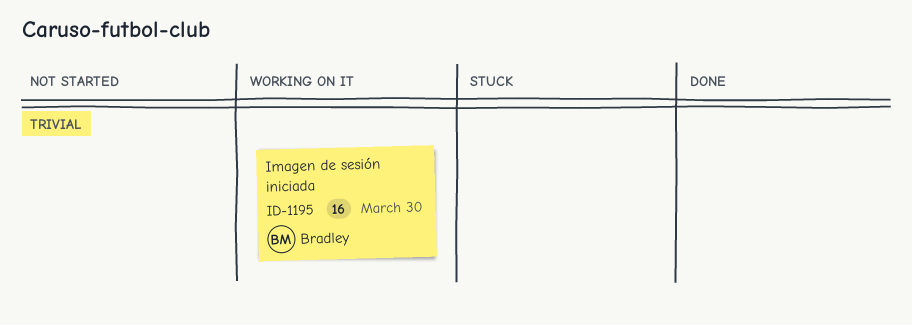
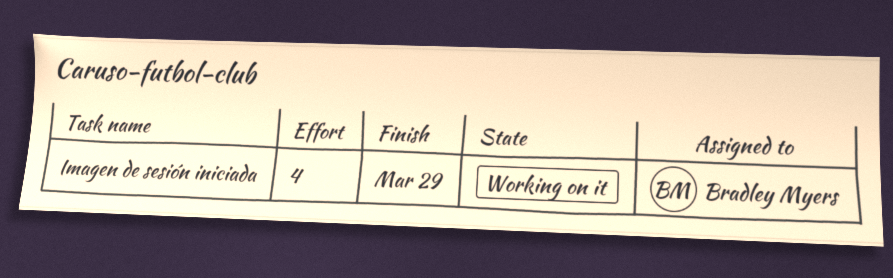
Imagen de sesión iniciada, estimate: 16 -> 4
Imagen de sesión iniciada, due: Mar 30 -> Mar 29

